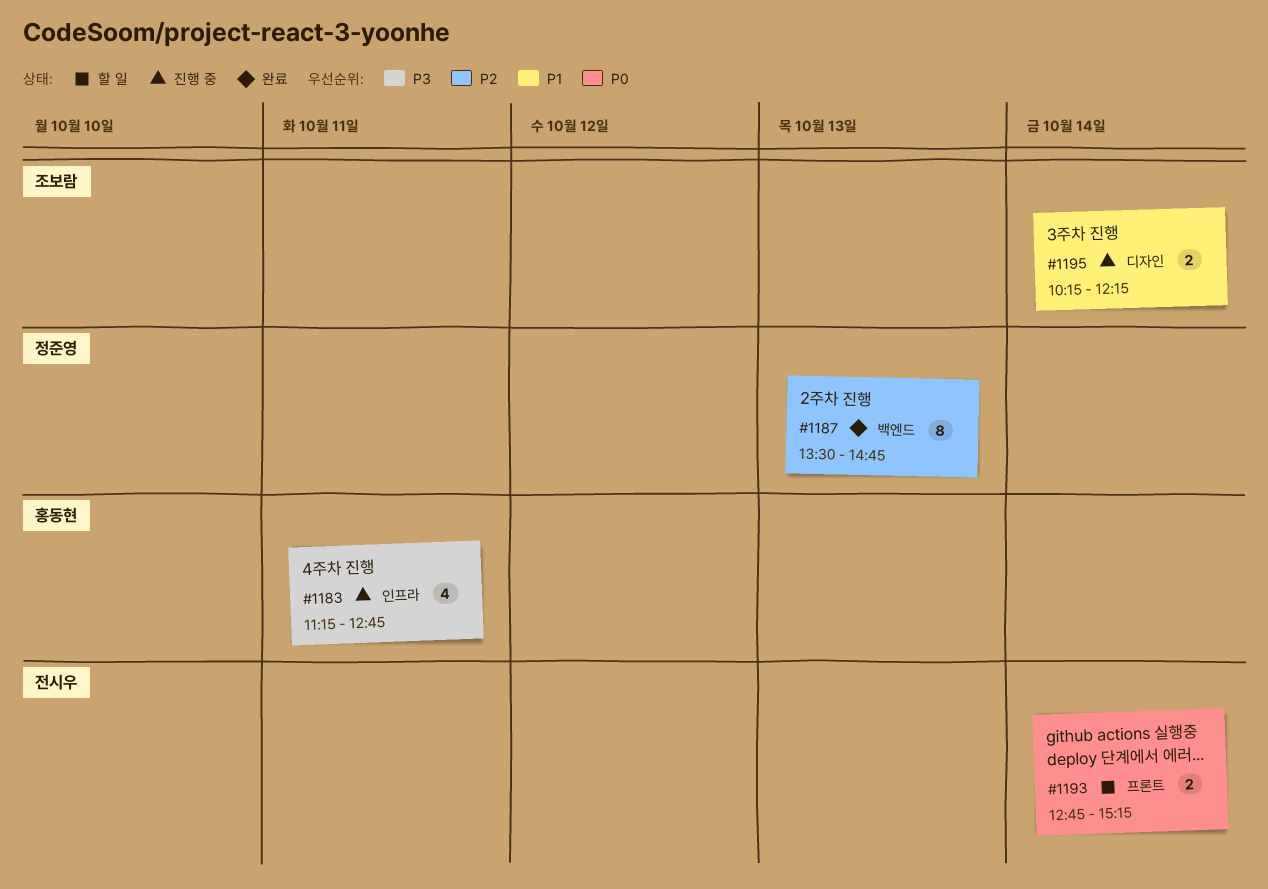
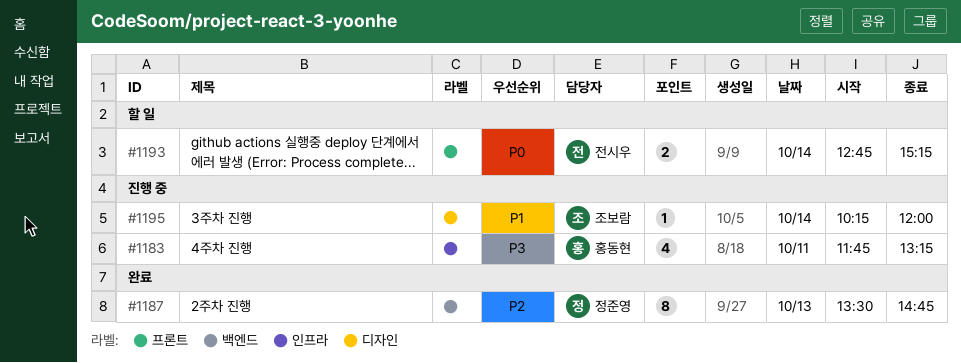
#1183, begins: 11:15 -> 11:45
#1183, ends: 12:45 -> 13:15
#1195, estimate: 2 -> 1
#1195, ends: 12:15 -> 12:00

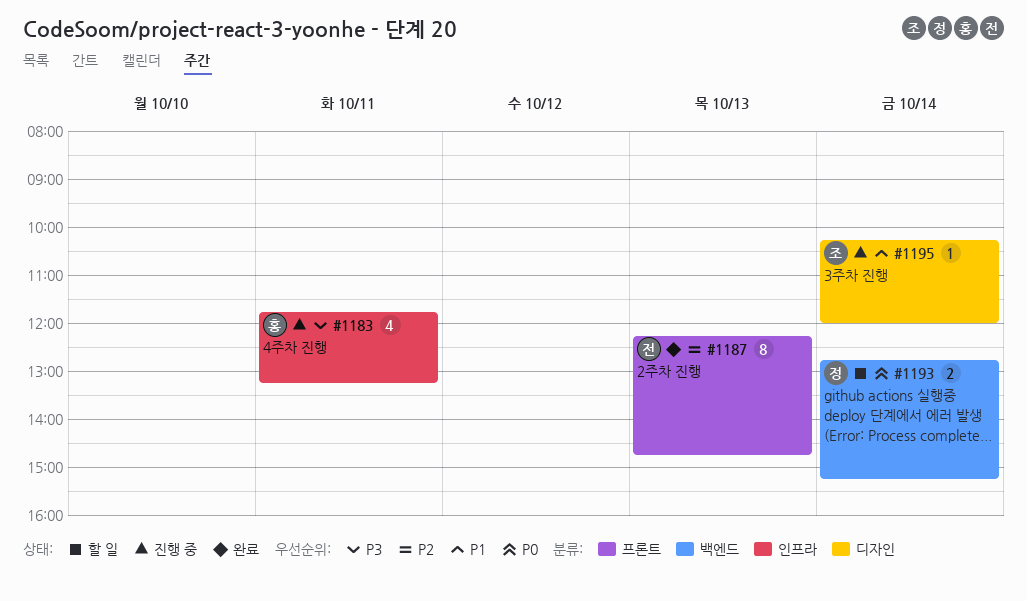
#1187, owner: 정준영 -> 전시우
#1187, label: 백엔드 -> 프론트
#1187, begins: 13:30 -> 12:15
#1193, owner: 전시우 -> 정준영
#1193, label: 프론트 -> 백엔드

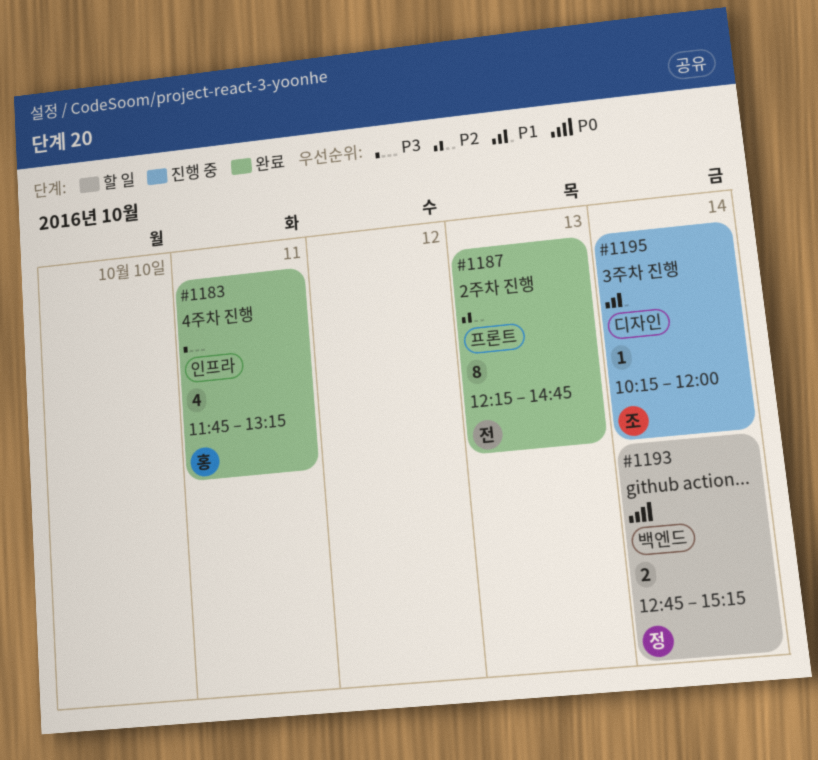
#1183, status: 진행 중 -> 완료

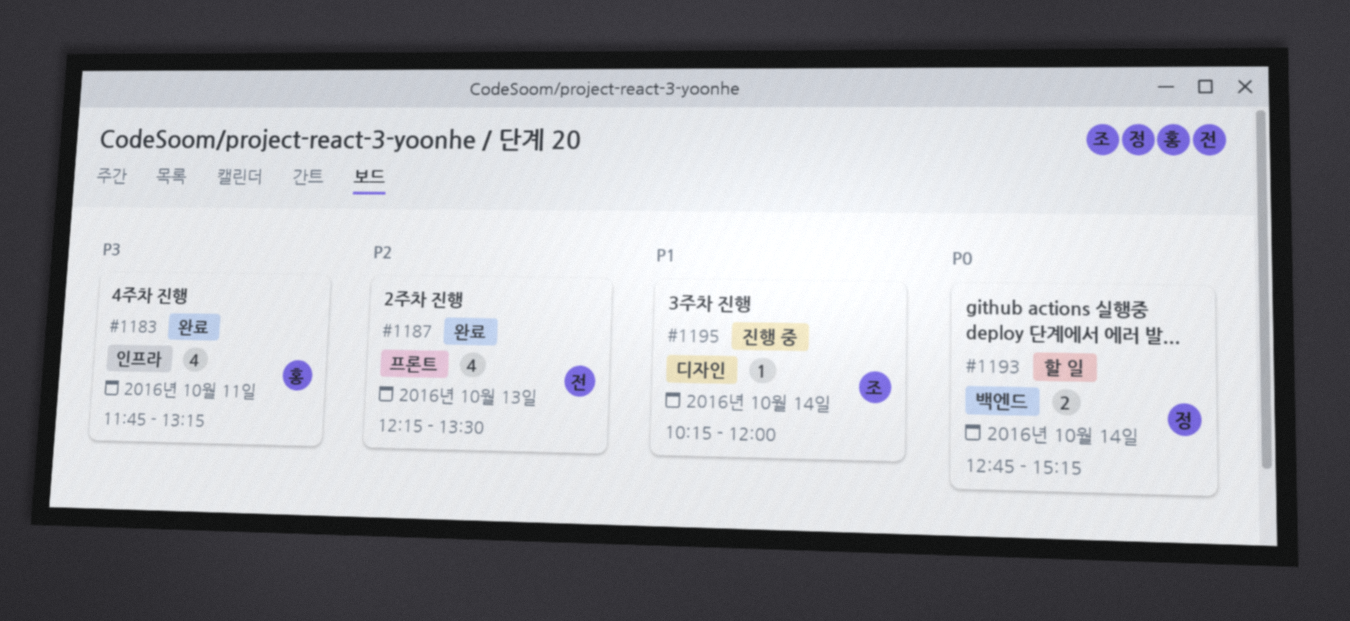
#1187, estimate: 8 -> 4
#1187, ends: 14:45 -> 13:30

